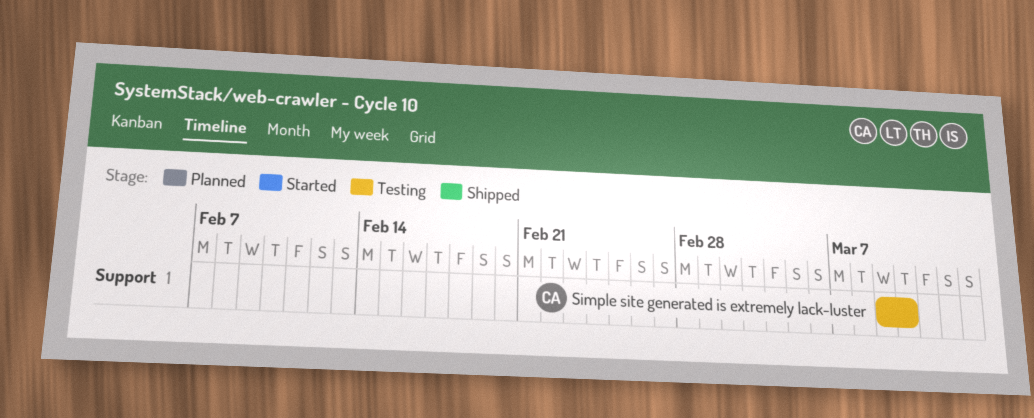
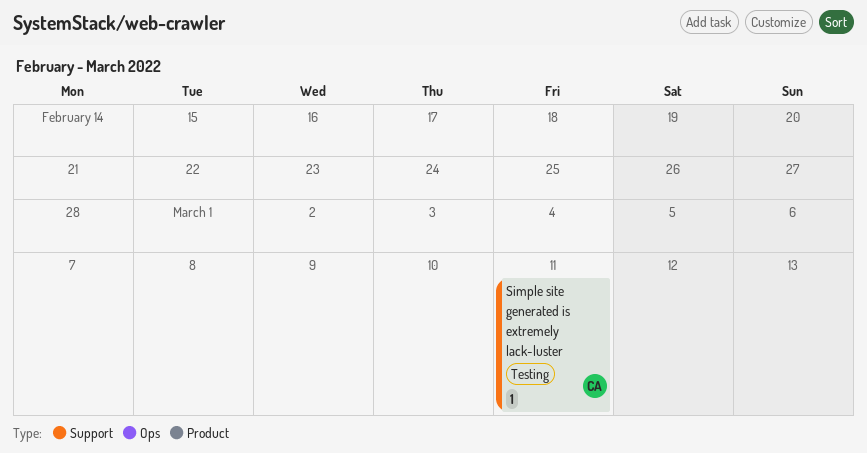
Simple site generated is extremely lack-luster, due: Mar 10 -> Mar 11

